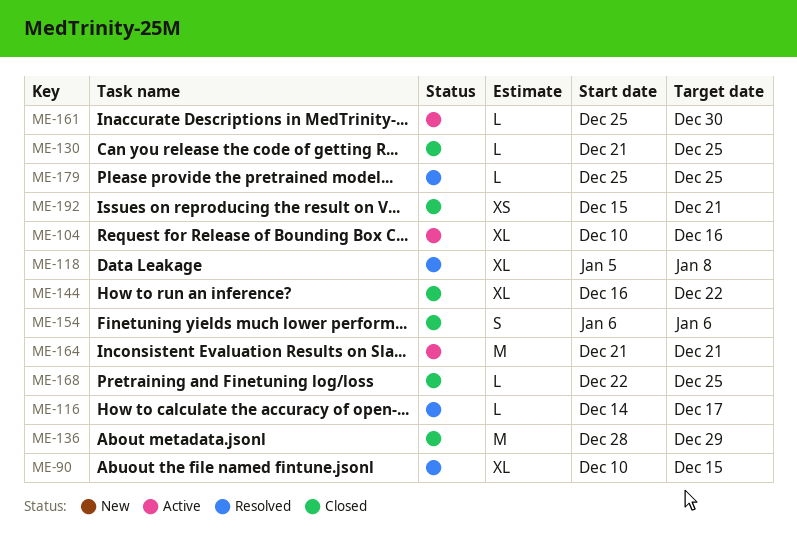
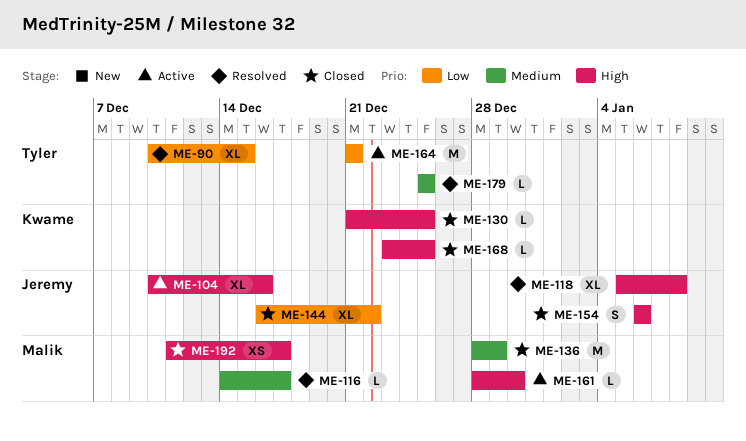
ME-161, start: Dec 25 -> Dec 28
ME-168, start: Dec 22 -> Dec 23
ME-192, start: Dec 15 -> Dec 11
ME-192, due: Dec 21 -> Dec 17

